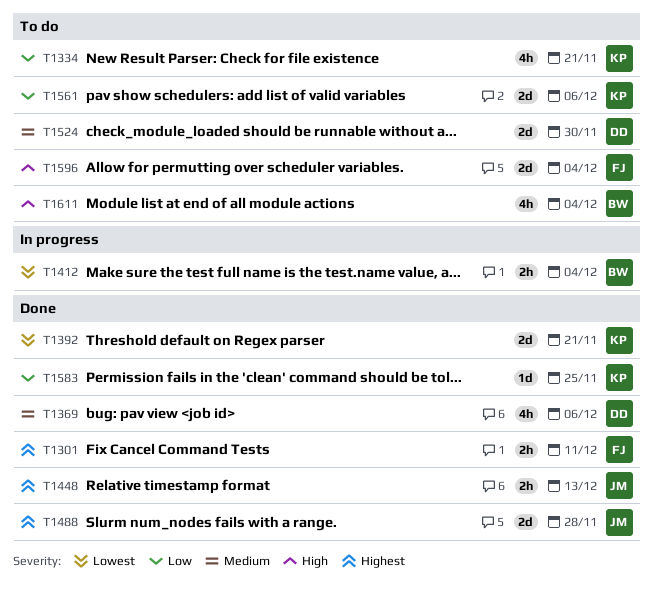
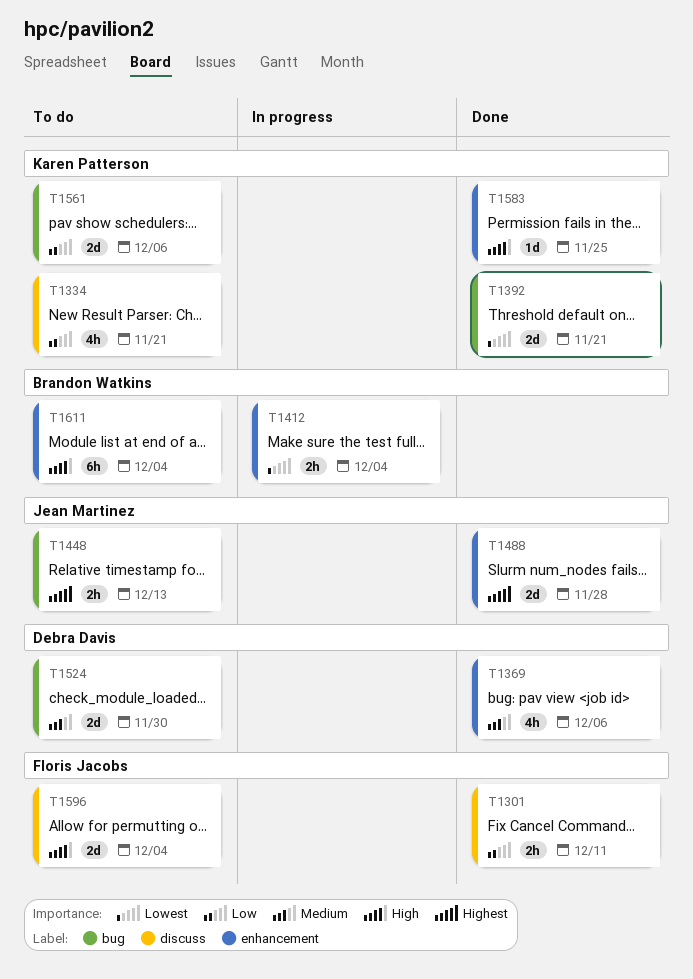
T1301, priority: Highest -> Low
T1448, status: Done -> To do
T1583, priority: Low -> High
T1611, estimate: 4h -> 6h

